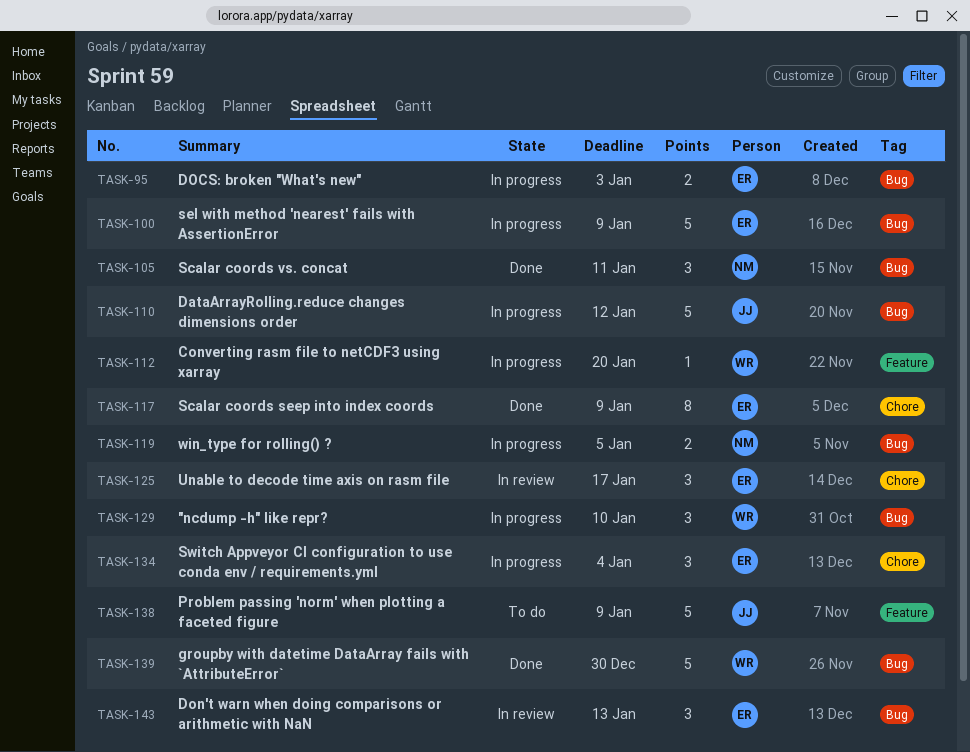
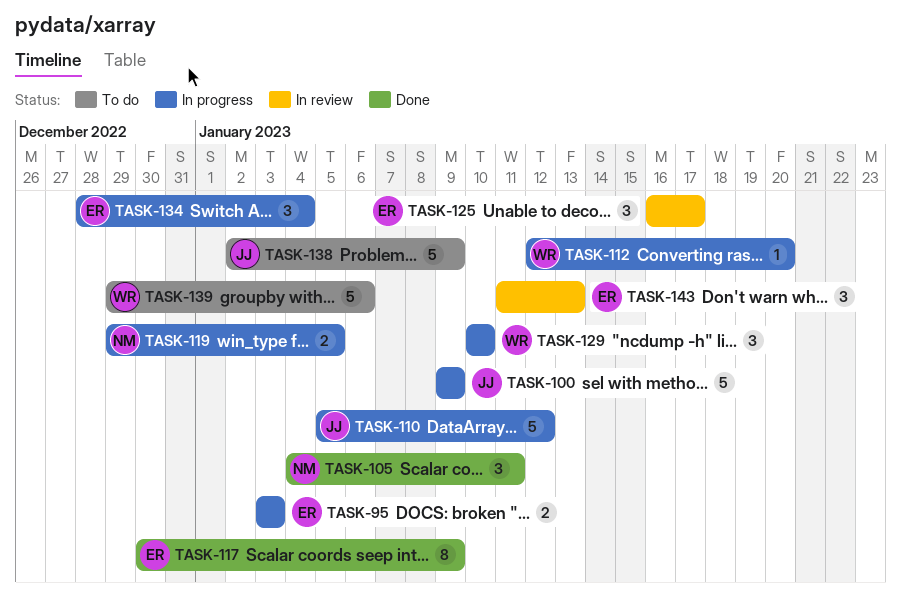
TASK-100, owner: ER -> JJ
TASK-139, status: Done -> To do
TASK-139, due: Dec 30 -> Jan 6

